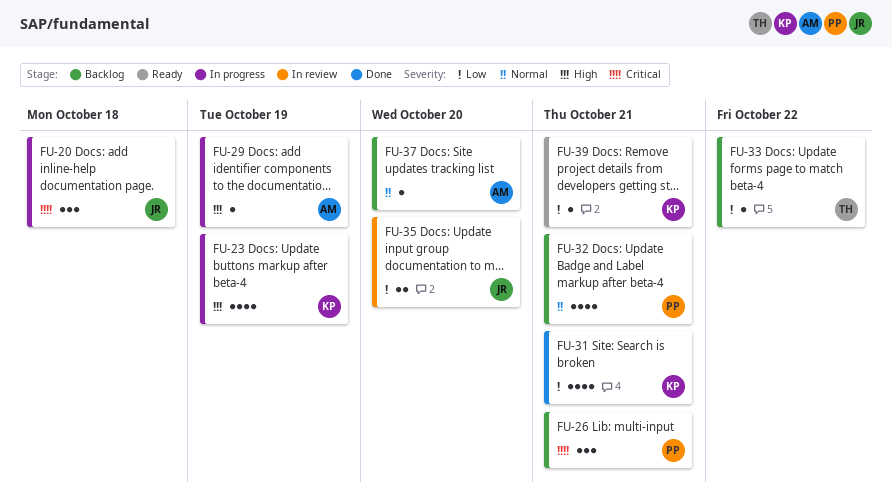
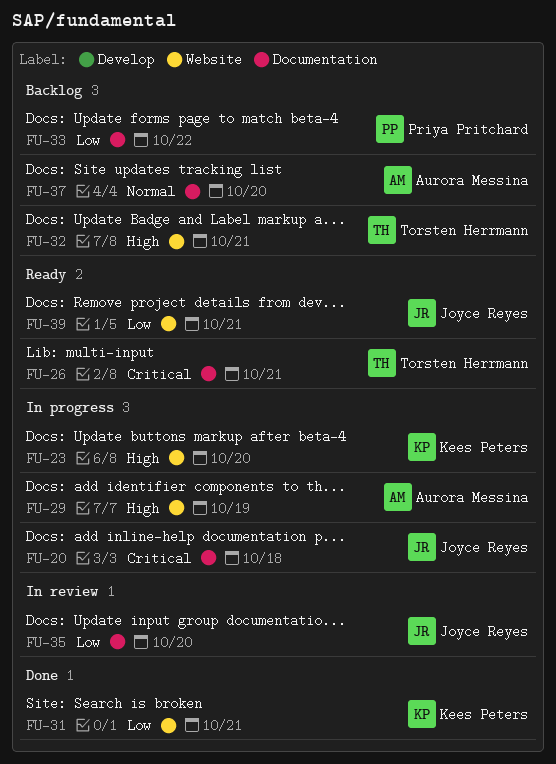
FU-23, due: Oct 19 -> Oct 20
FU-26, status: Backlog -> Ready
FU-26, owner: Priya Pritchard -> Torsten Herrmann
FU-32, owner: Priya Pritchard -> Torsten Herrmann
FU-32, priority: Normal -> High
FU-33, owner: Torsten Herrmann -> Priya Pritchard
FU-39, owner: Kees Peters -> Joyce Reyes

